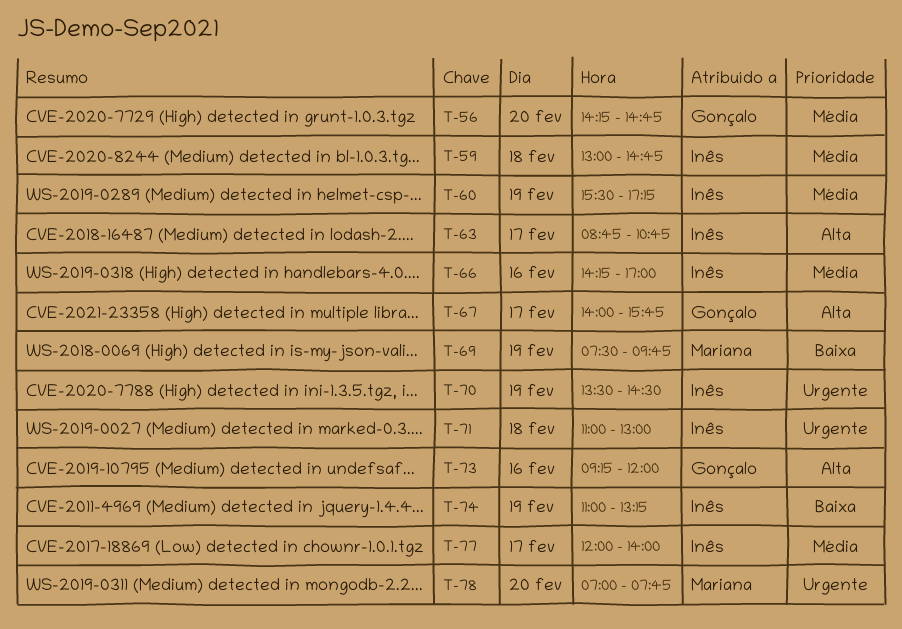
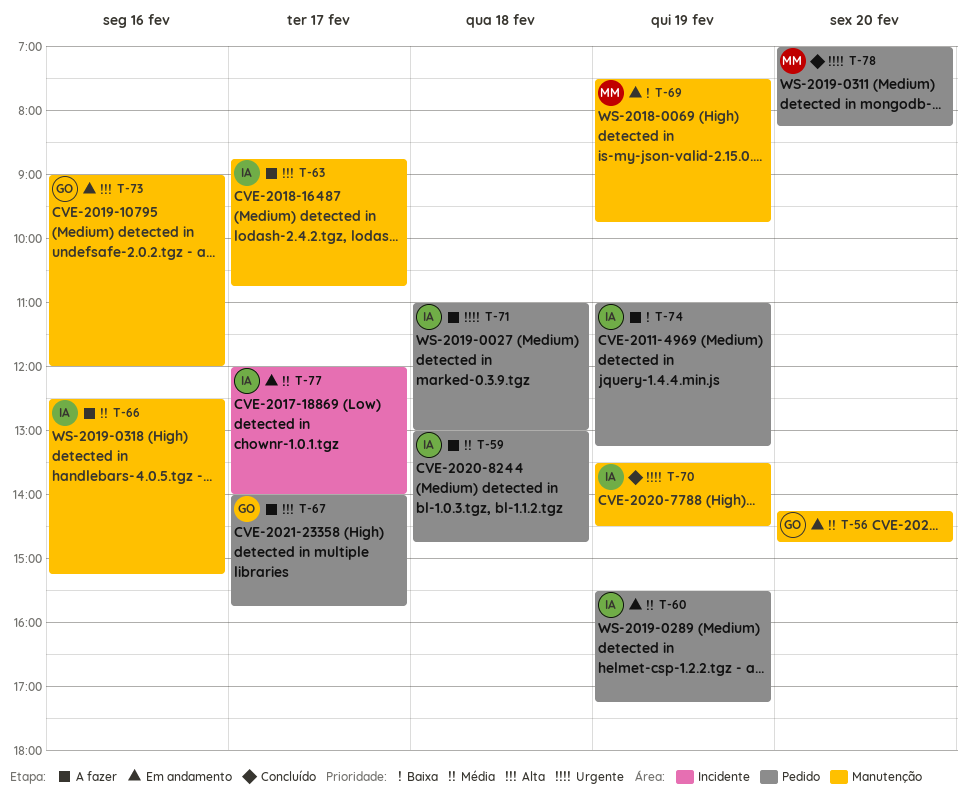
T-66, begins: 14:15 -> 12:30
T-66, ends: 17:00 -> 15:15
T-73, begins: 09:15 -> 09:00
T-78, ends: 07:45 -> 08:15

